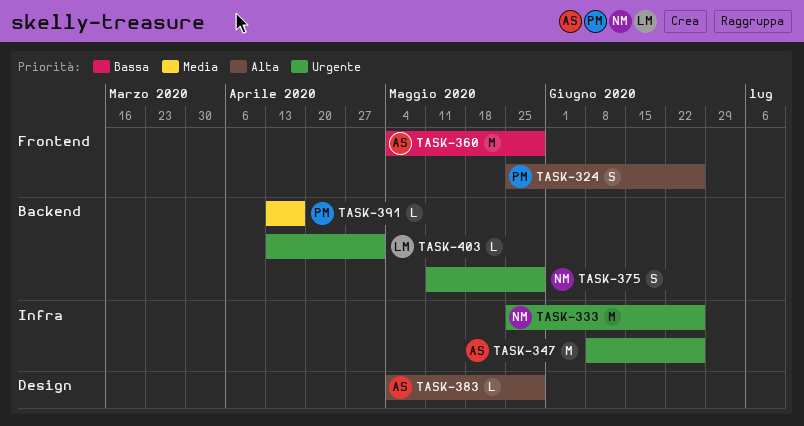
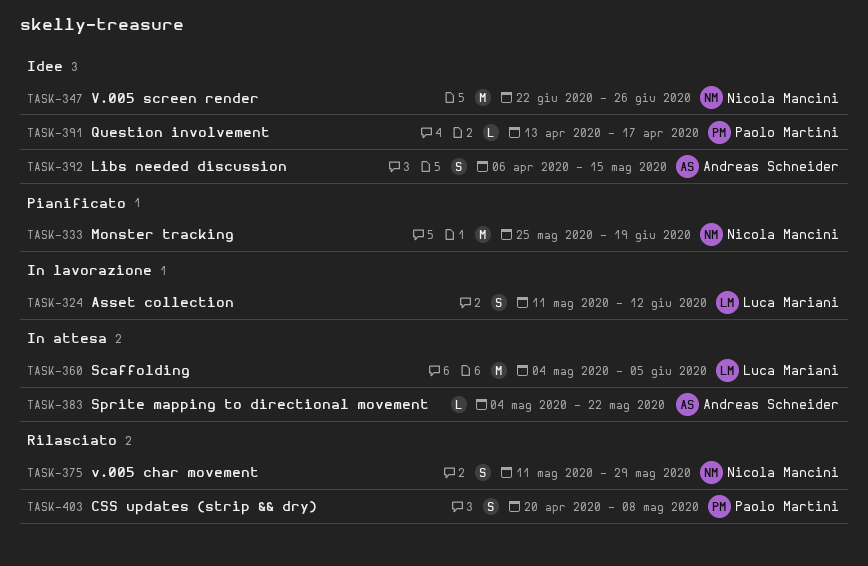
TASK-324, owner: Paolo Martini -> Luca Mariani
TASK-324, start: May 25 -> May 11
TASK-324, due: Jun 26 -> Jun 12
TASK-333, due: Jun 26 -> Jun 19
TASK-347, owner: Andreas Schneider -> Nicola Mancini
TASK-347, start: Jun 8 -> Jun 22
TASK-360, owner: Andreas Schneider -> Luca Mariani
TASK-360, due: May 29 -> Jun 5
TASK-383, due: May 29 -> May 22
TASK-392: none -> present
TASK-403, owner: Luca Mariani -> Paolo Martini
TASK-403, estimate: L -> S
TASK-403, start: Apr 13 -> Apr 20
TASK-403, due: May 1 -> May 8

